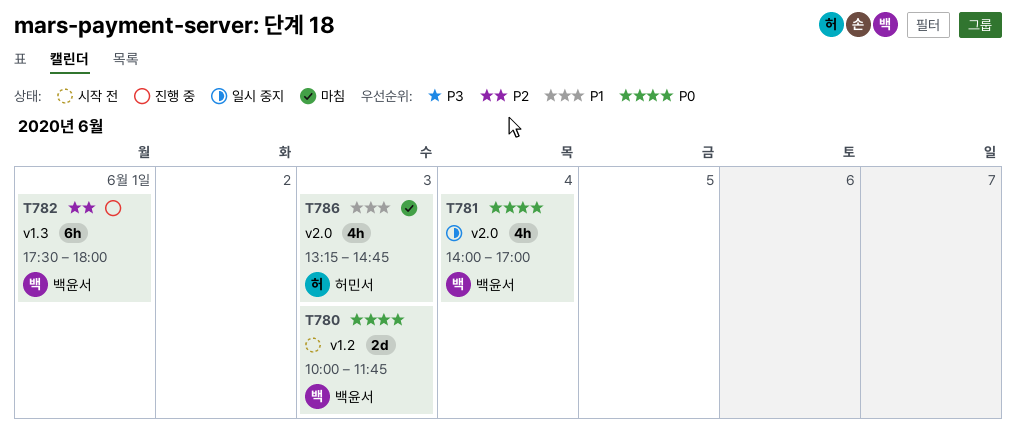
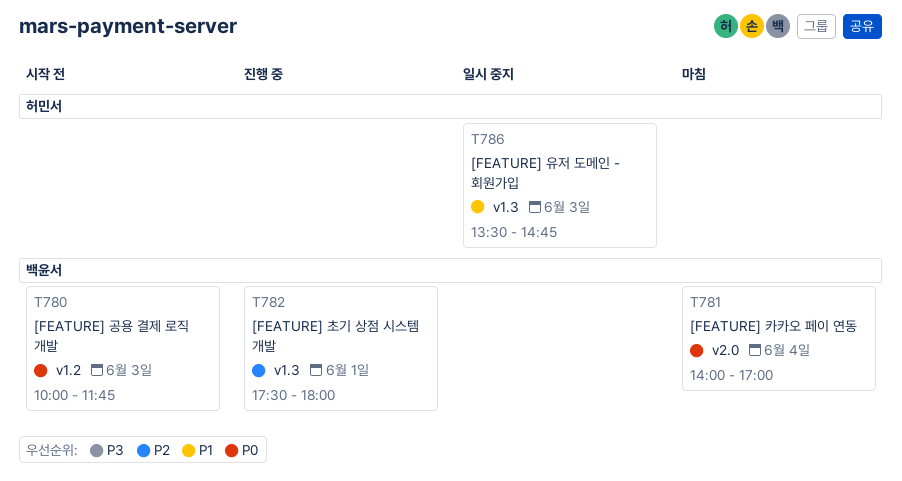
T781, status: 일시 중지 -> 마침
T786, status: 마침 -> 일시 중지
T786, label: v2.0 -> v1.3
T786, begins: 13:15 -> 13:30

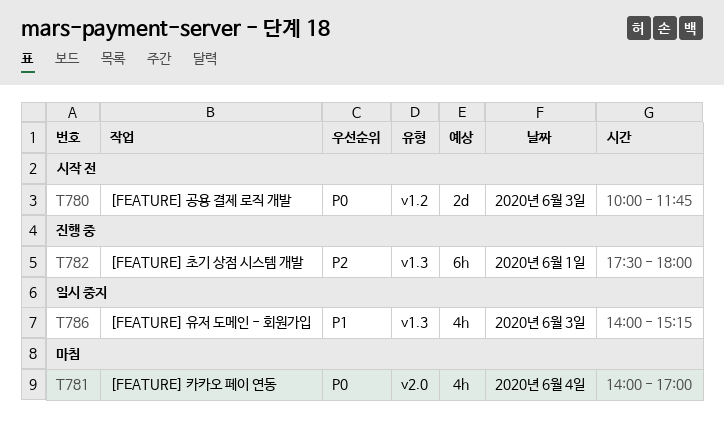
T786, begins: 13:30 -> 14:00
T786, ends: 14:45 -> 15:15

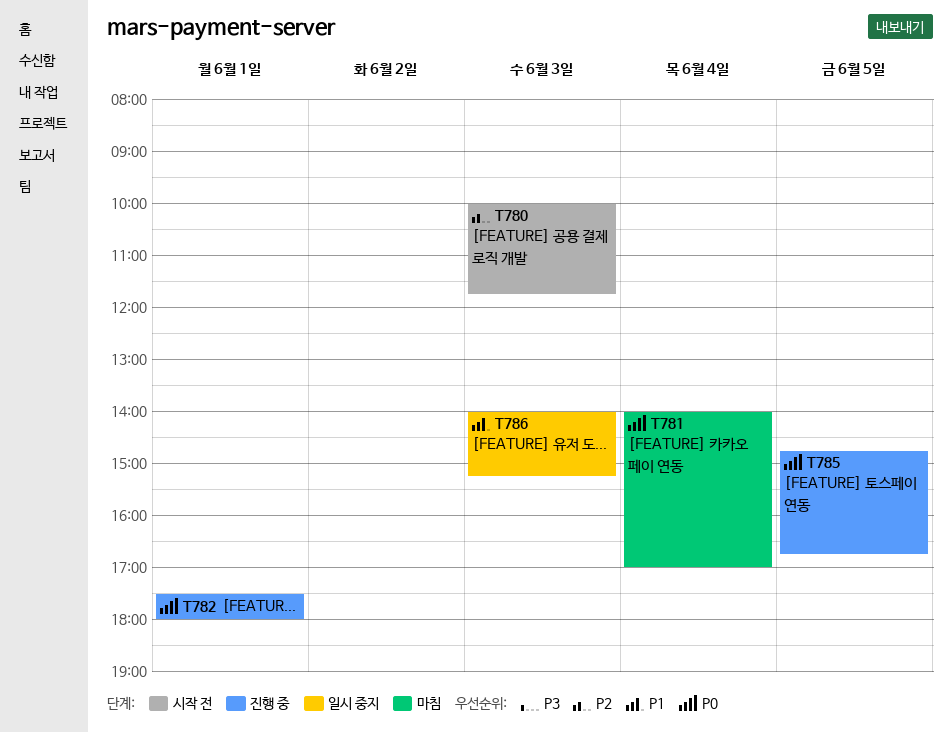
T780, priority: P0 -> P2
T782, priority: P2 -> P0
T785: none -> present

